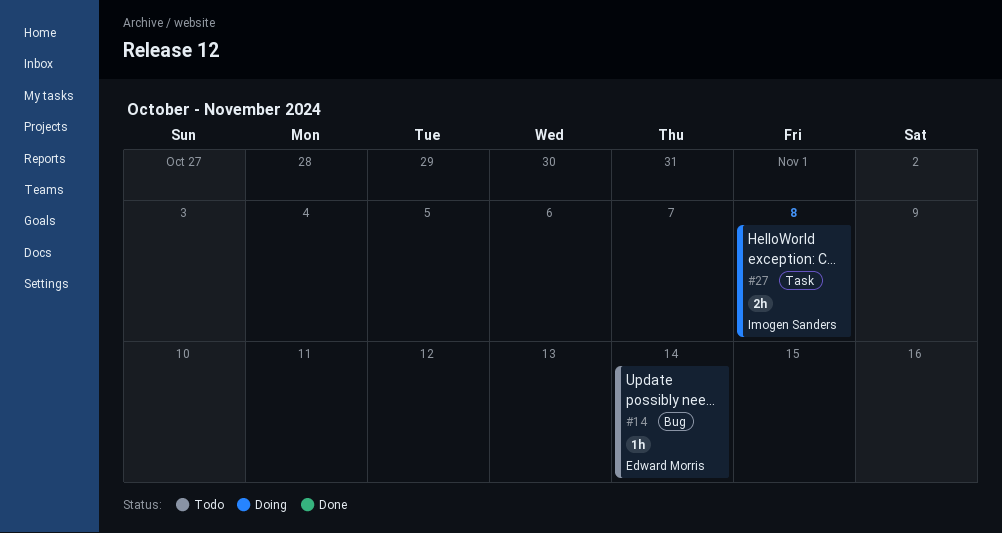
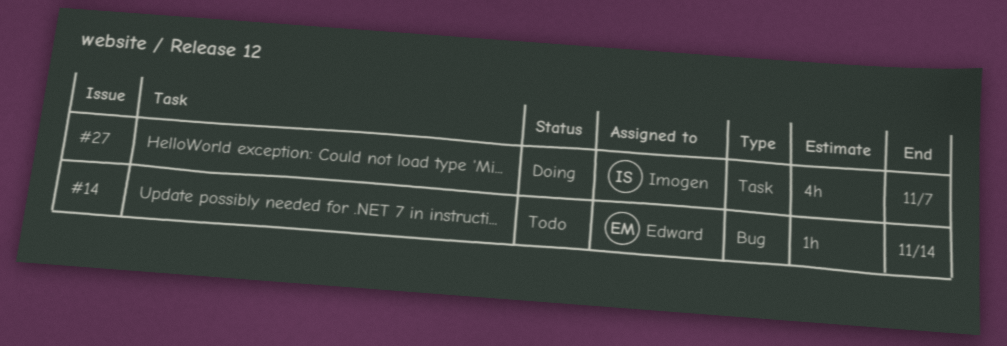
#27, estimate: 2h -> 4h
#27, due: Nov 8 -> Nov 7

